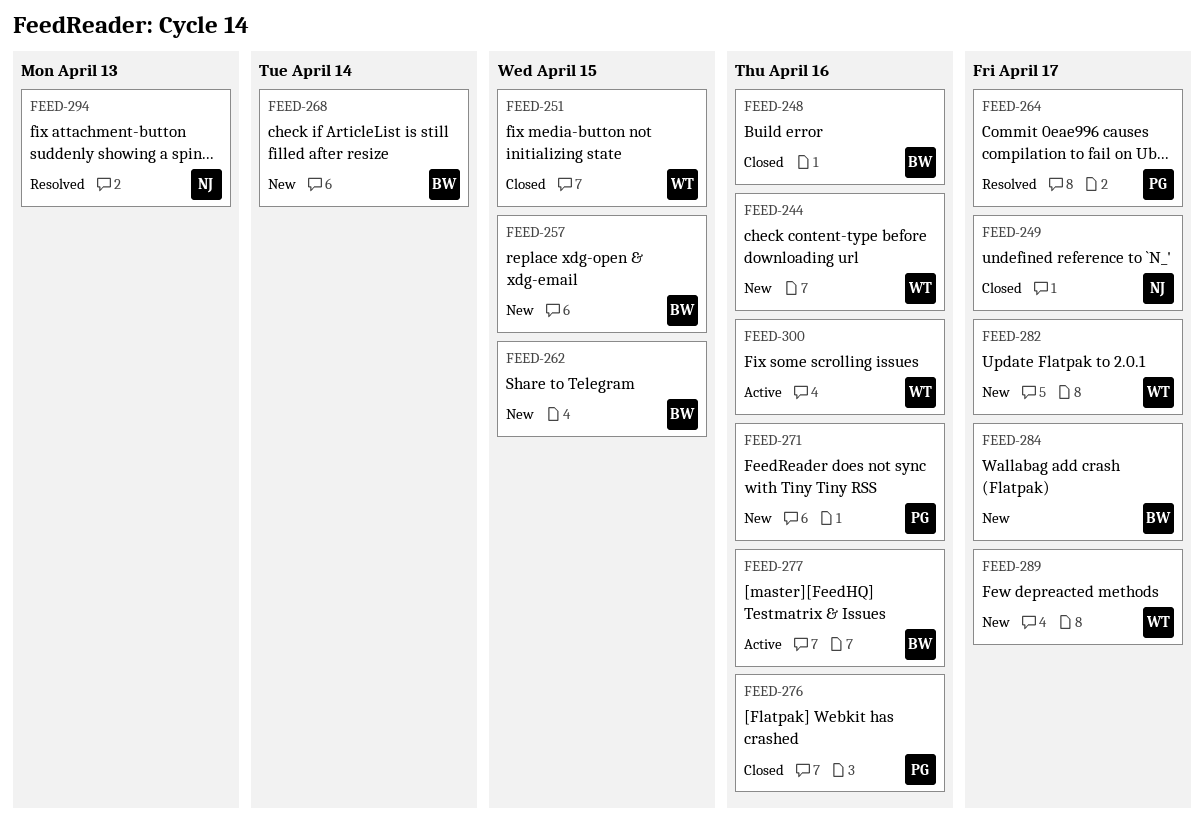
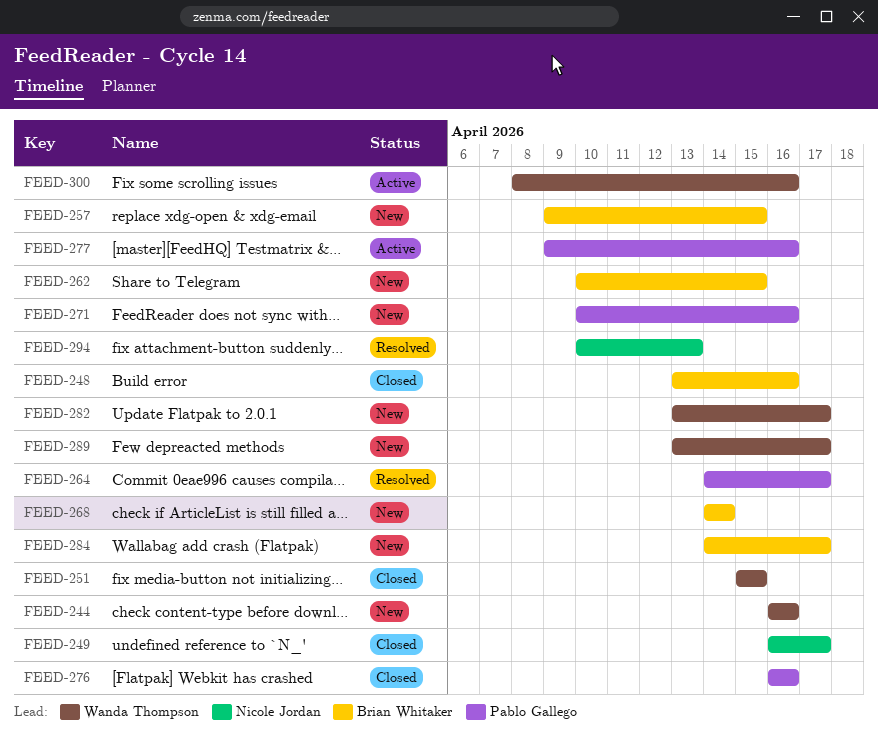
FEED-277, owner: Brian Whitaker -> Pablo Gallego

